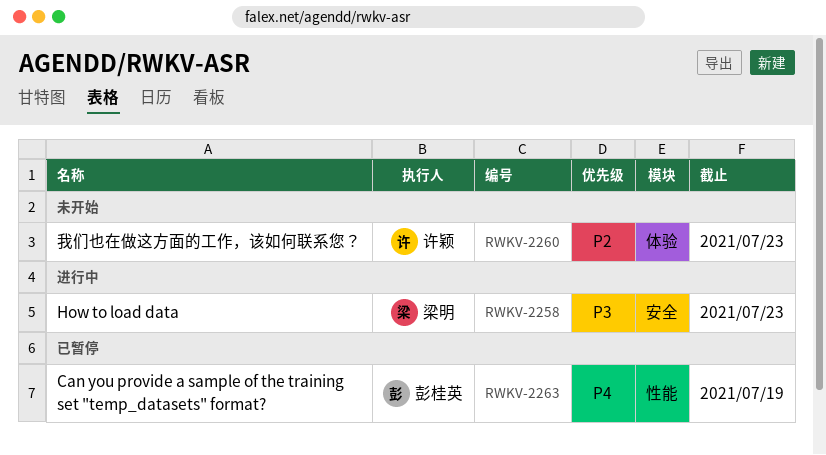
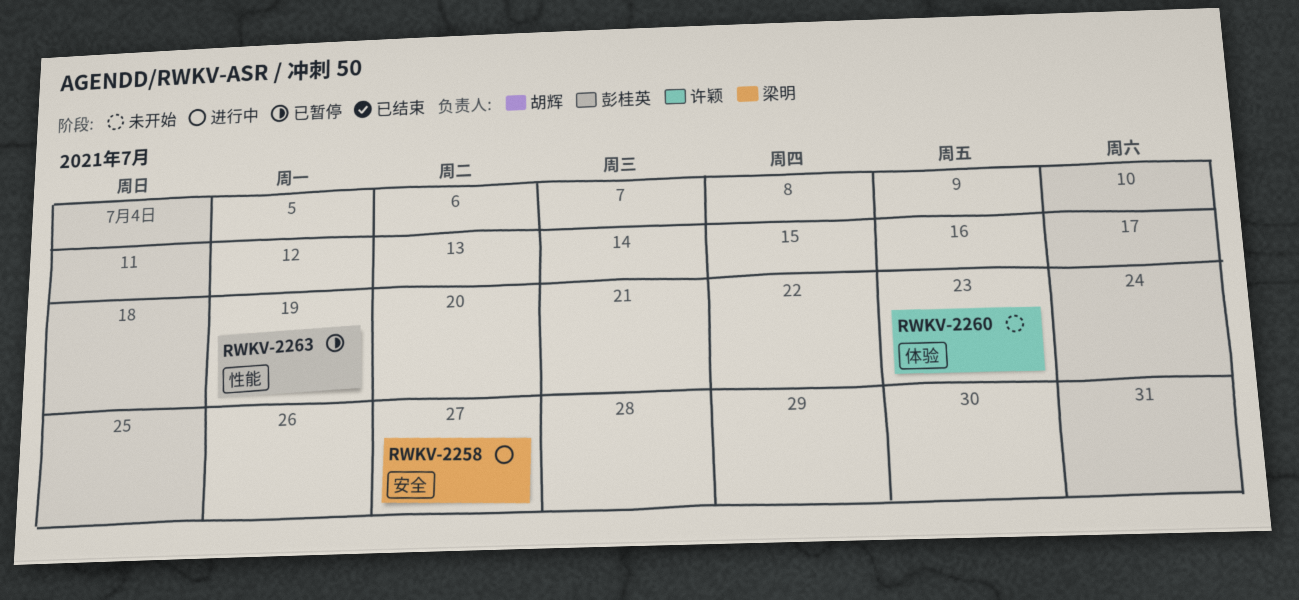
RWKV-2258, due: Jul 23 -> Jul 27

